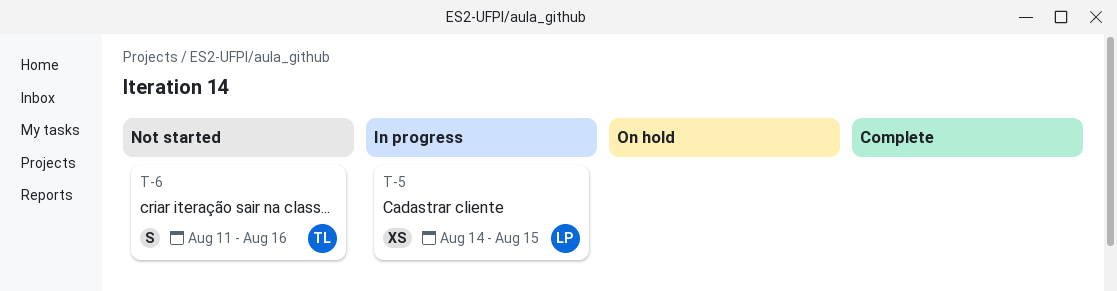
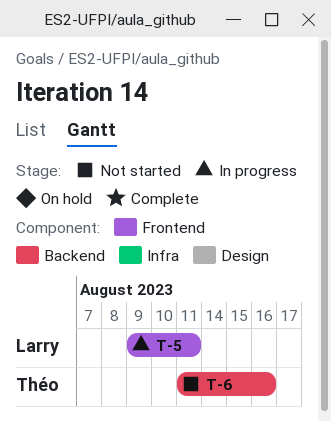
T-5, start: Aug 14 -> Aug 9
T-5, due: Aug 15 -> Aug 11

